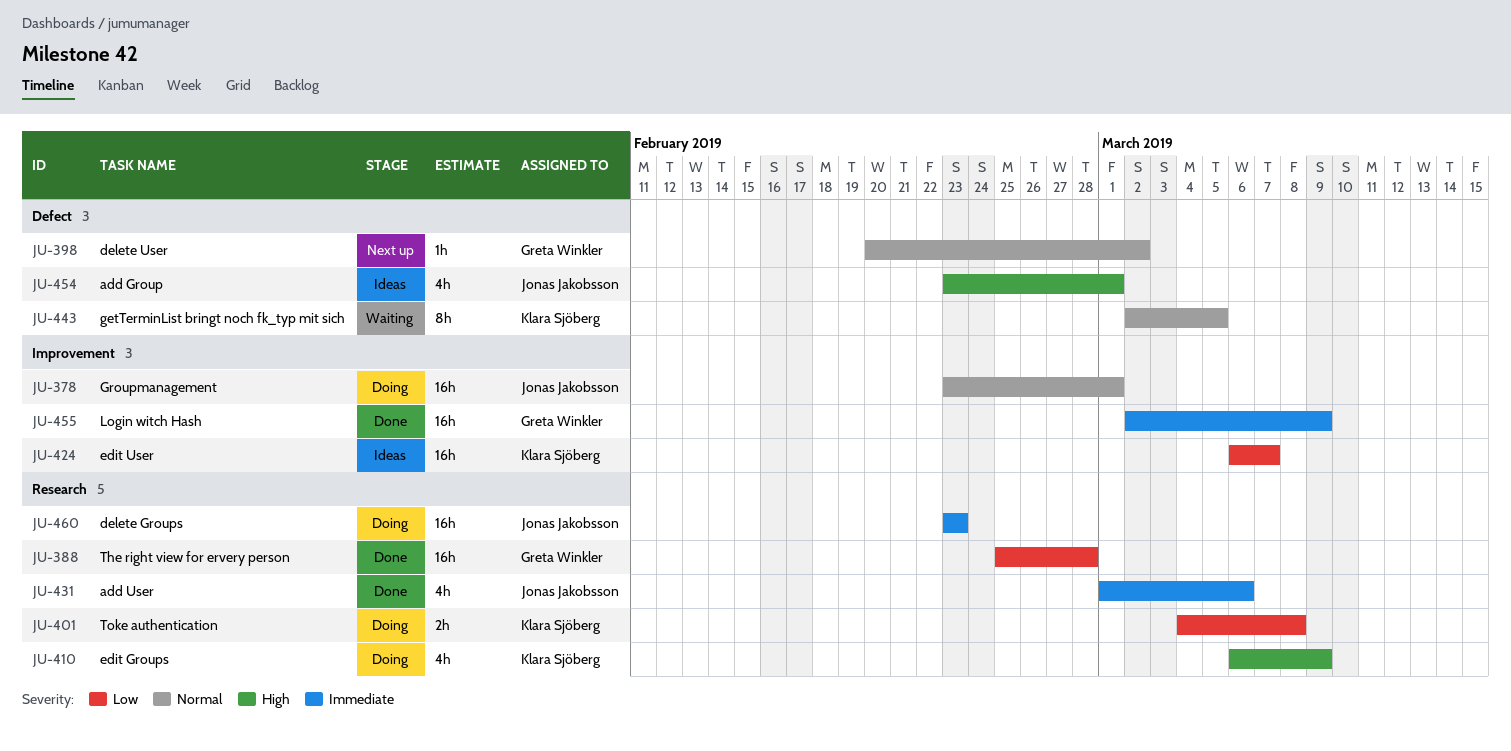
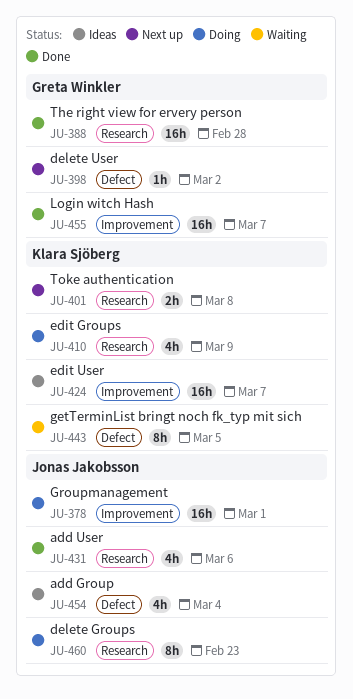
JU-401, status: Doing -> Next up
JU-454, due: Mar 1 -> Mar 4
JU-455, due: Mar 9 -> Mar 7
JU-460, estimate: 16h -> 8h

